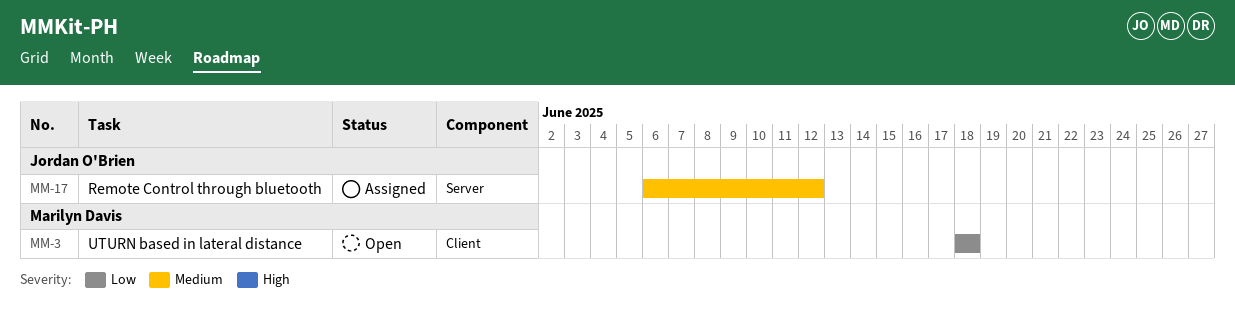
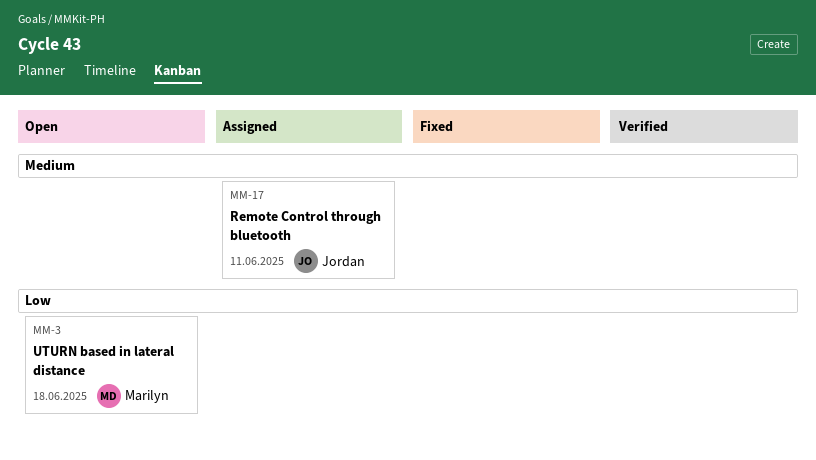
MM-17, due: Jun 12 -> Jun 11

